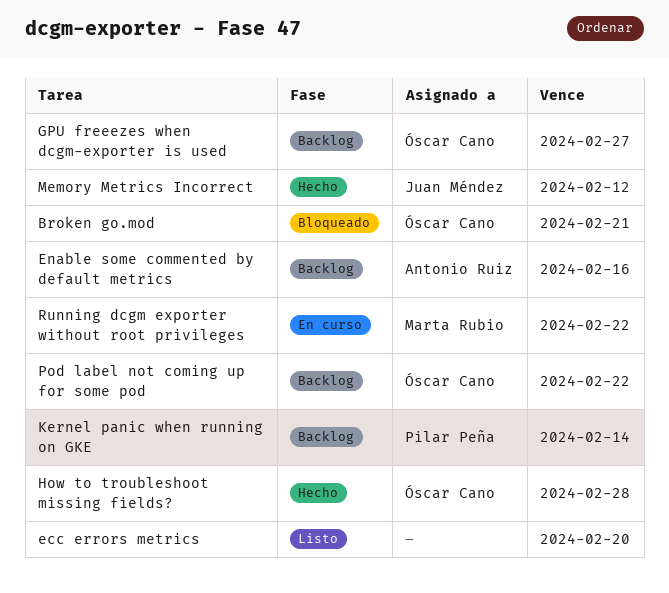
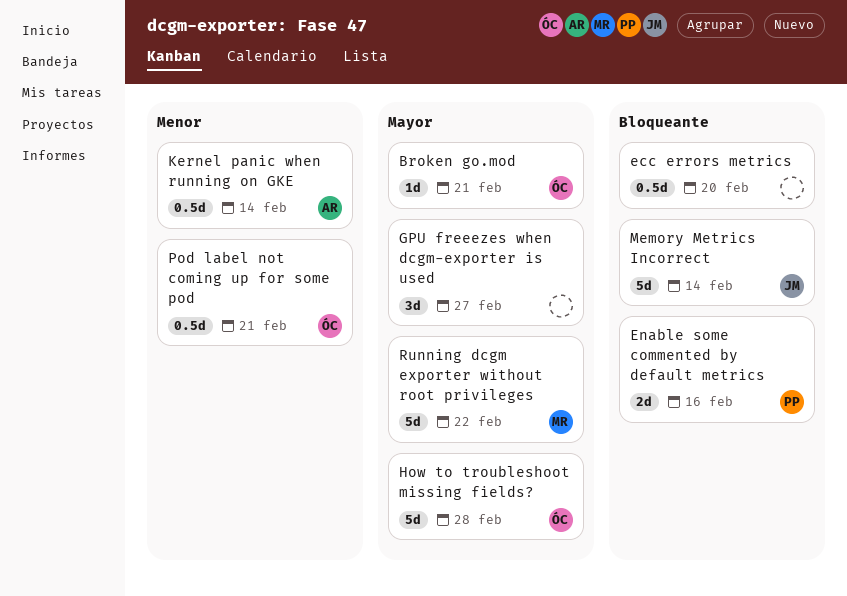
Enable some commented by default metrics, owner: Antonio Ruiz -> Pilar Peña
GPU freeezes when dcgm-exporter is used, owner: Óscar Cano -> none
Kernel panic when running on GKE, owner: Pilar Peña -> Antonio Ruiz
Memory Metrics Incorrect, due: Feb 12 -> Feb 14
Pod label not coming up for some pod, due: Feb 22 -> Feb 21

